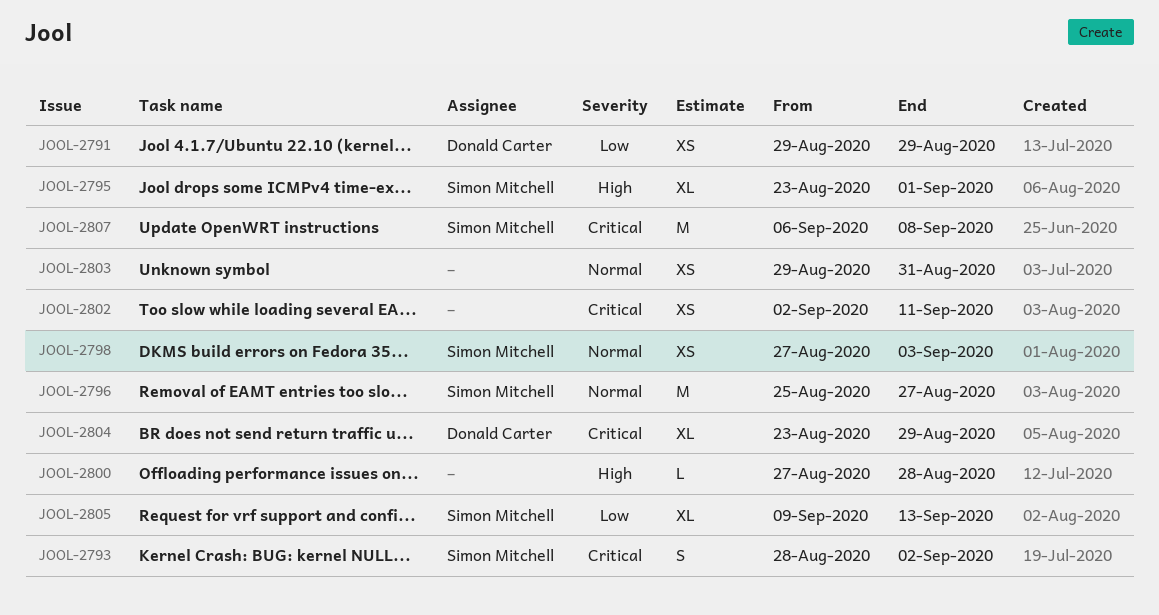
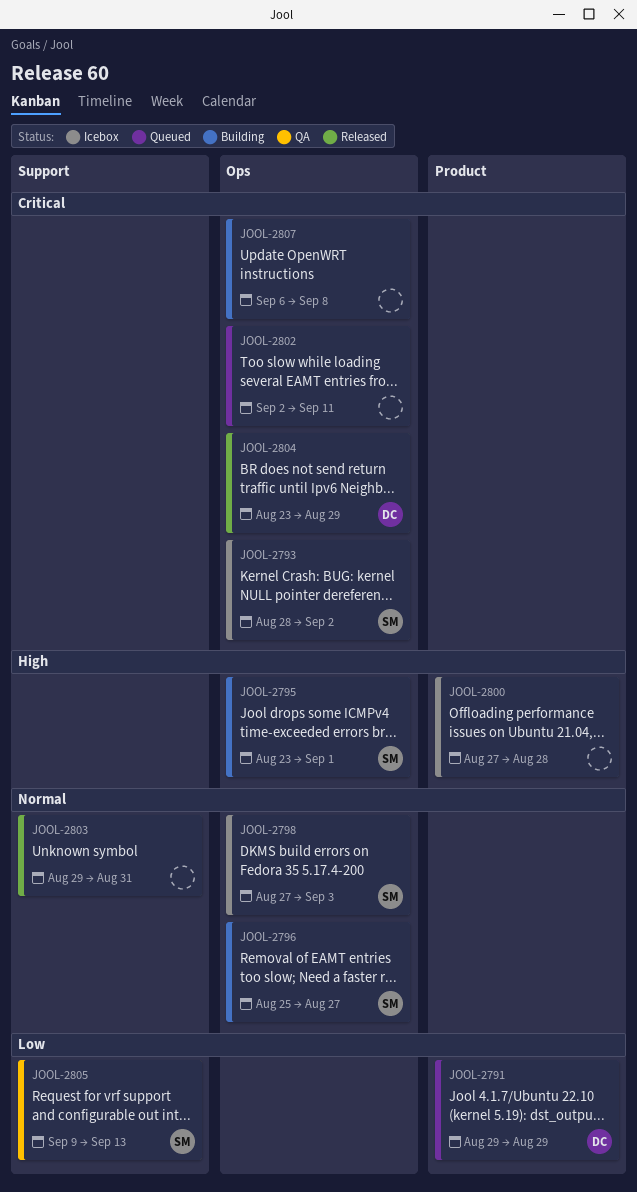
JOOL-2807, owner: Simon Mitchell -> none

